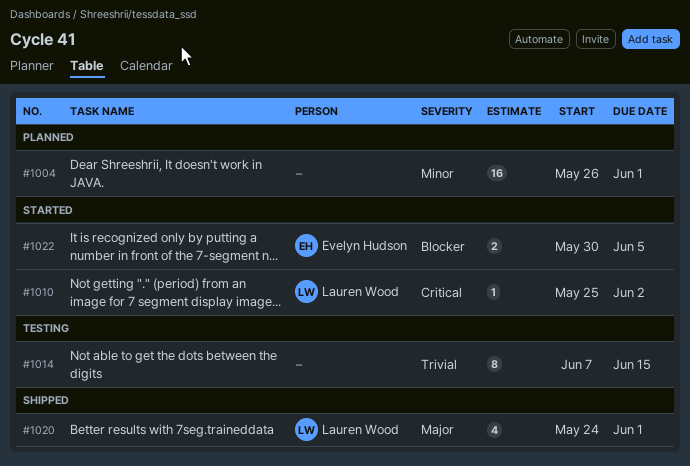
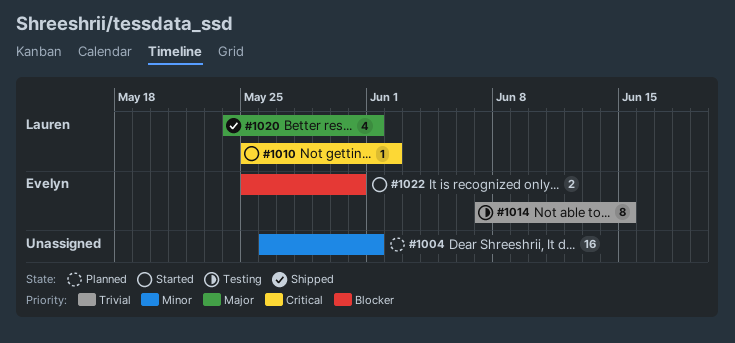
#1014, owner: none -> Evelyn Hudson
#1022, start: May 30 -> May 25
#1022, due: Jun 5 -> May 31

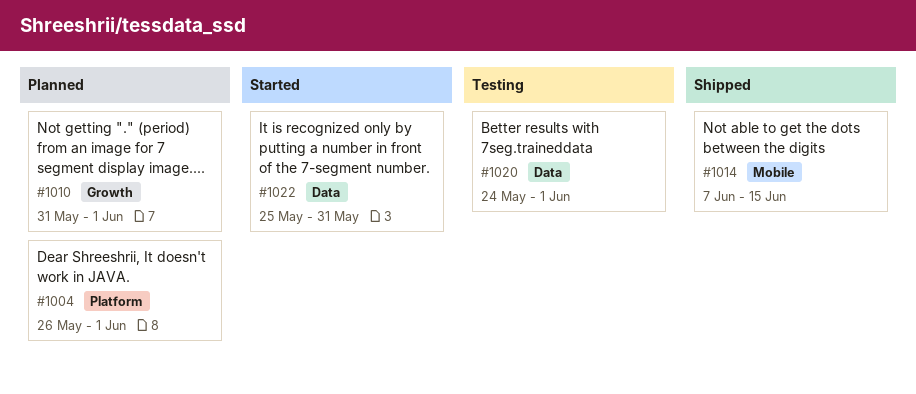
#1010, status: Started -> Planned
#1010, start: May 25 -> May 31
#1010, due: Jun 2 -> Jun 1
#1014, status: Testing -> Shipped
#1020, status: Shipped -> Testing

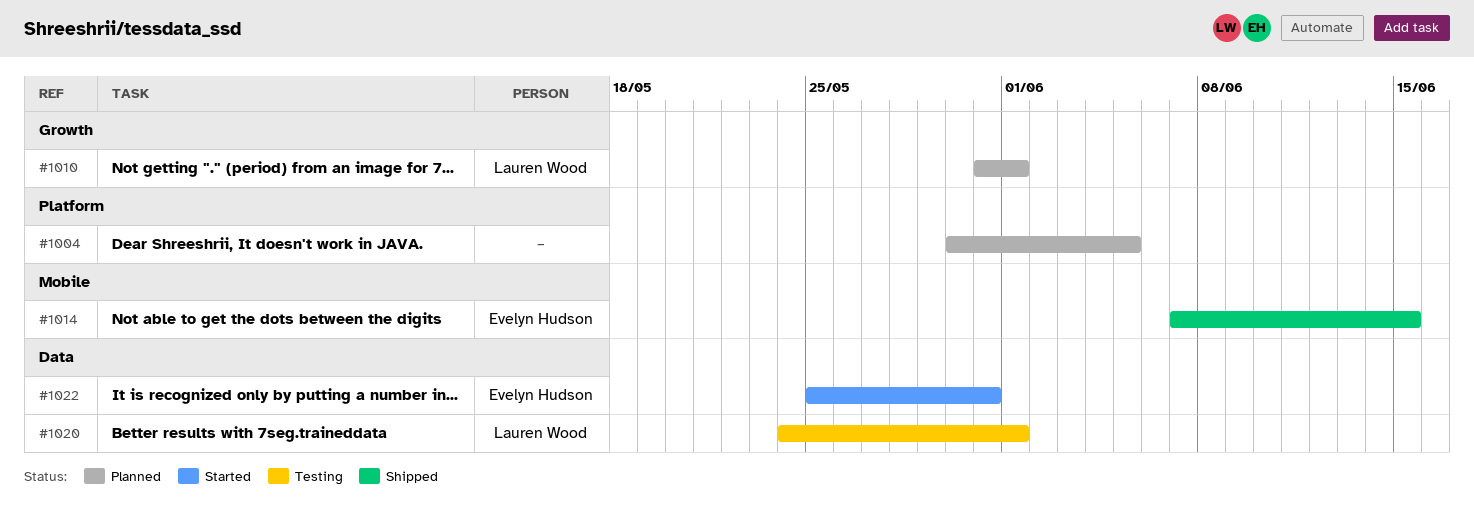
#1004, start: May 26 -> May 30
#1004, due: Jun 1 -> Jun 5

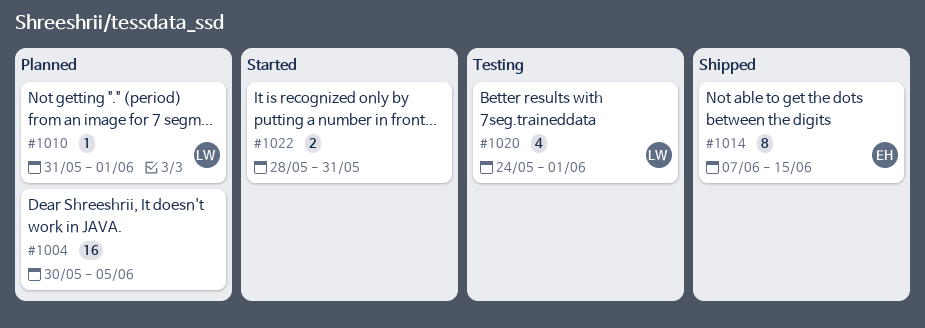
#1022, owner: Evelyn Hudson -> none
#1022, start: May 25 -> May 28

